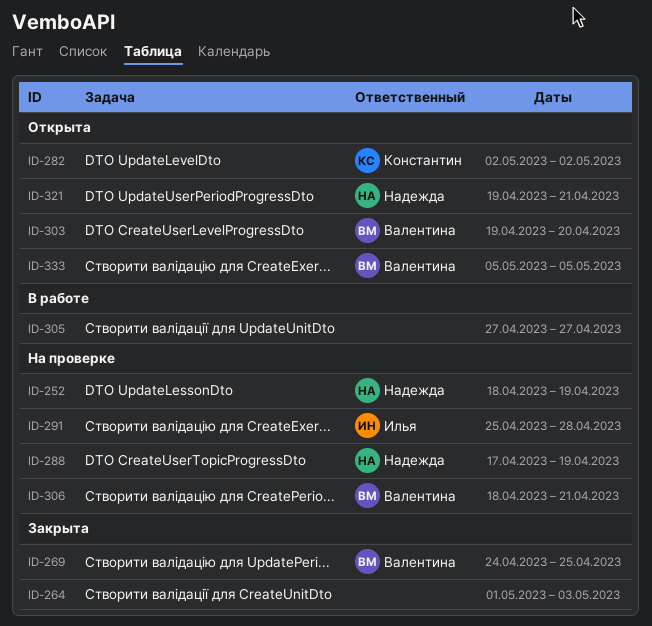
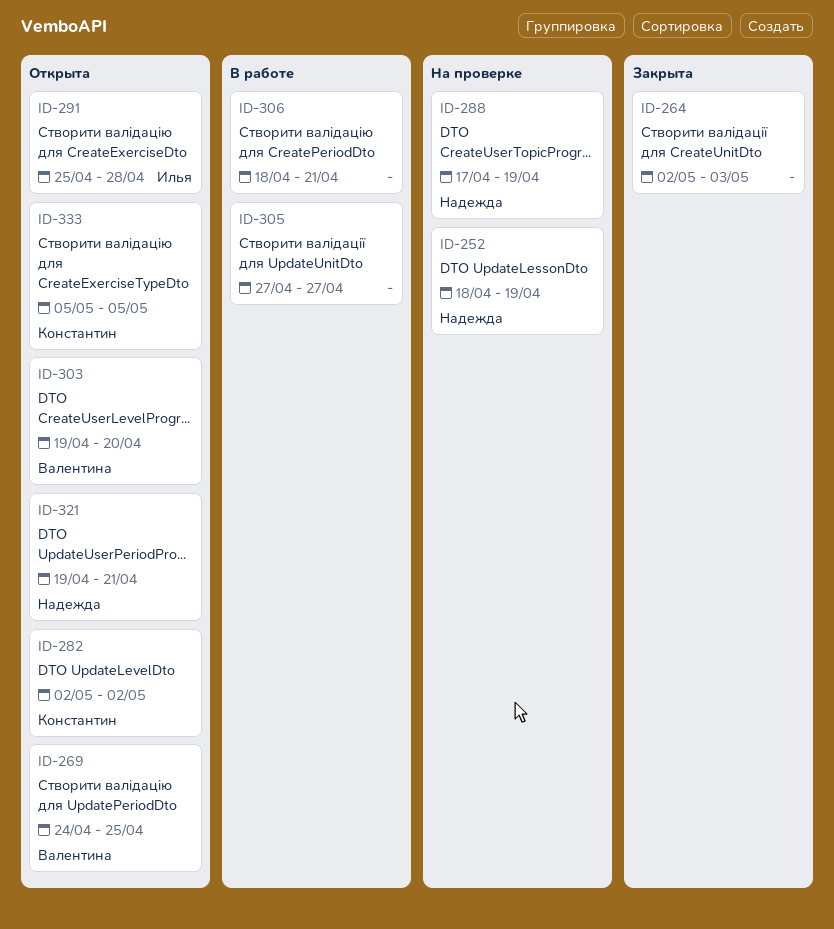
ID-264, start: May 1 -> May 2
ID-269, status: Закрыта -> Открыта
ID-291, status: На проверке -> Открыта
ID-306, status: На проверке -> В работе
ID-306, owner: Валентина -> none
ID-333, owner: Валентина -> Константин

